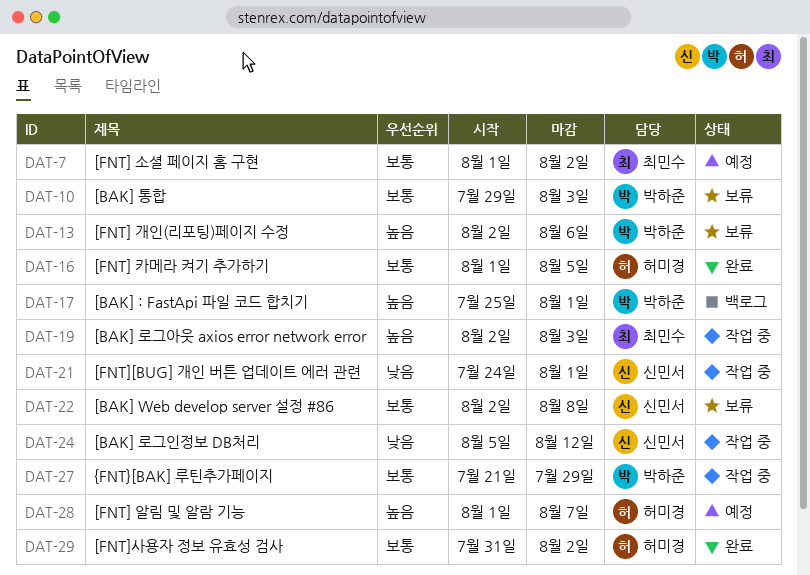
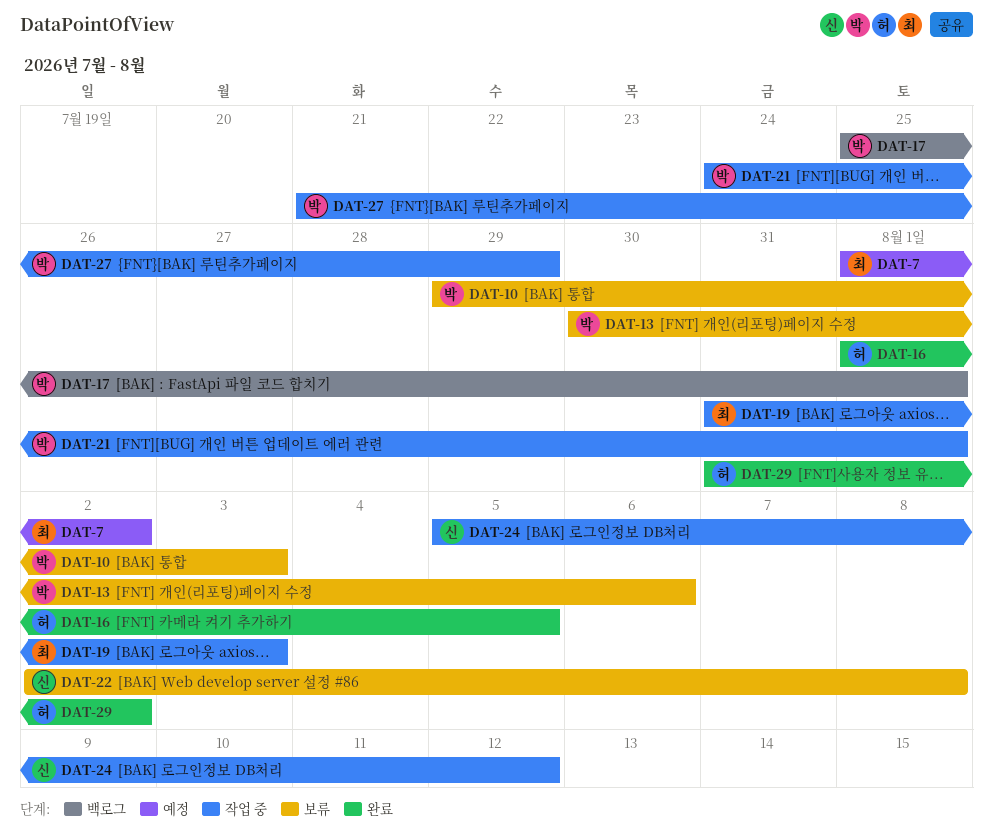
DAT-13, start: Aug 2 -> Jul 30
DAT-19, start: Aug 2 -> Jul 31
DAT-21, owner: 신민서 -> 박하준
DAT-28: present -> none

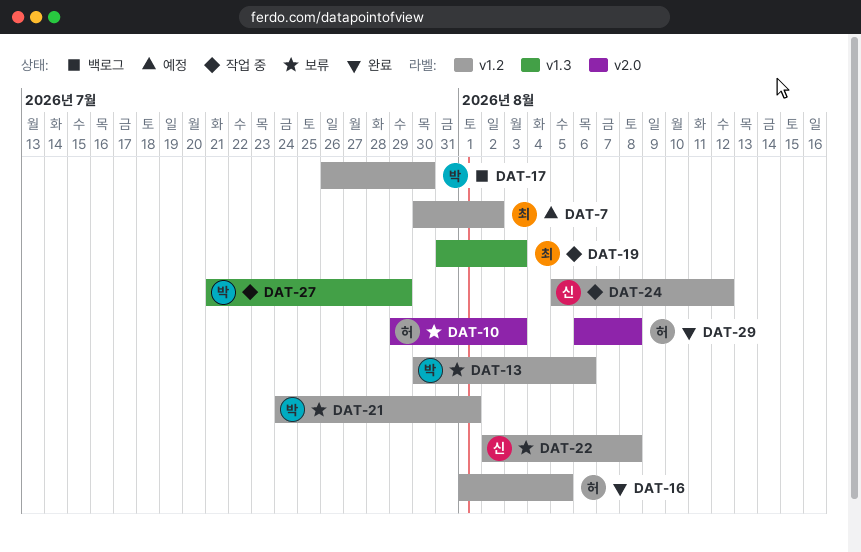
DAT-7, start: Aug 1 -> Jul 30
DAT-10, owner: 박 -> 허
DAT-17, start: Jul 25 -> Jul 26
DAT-17, due: Aug 1 -> Jul 30
DAT-21, status: 작업 중 -> 보류
DAT-29, start: Jul 31 -> Aug 6
DAT-29, due: Aug 2 -> Aug 8

